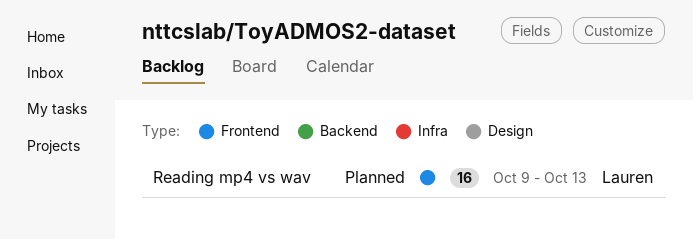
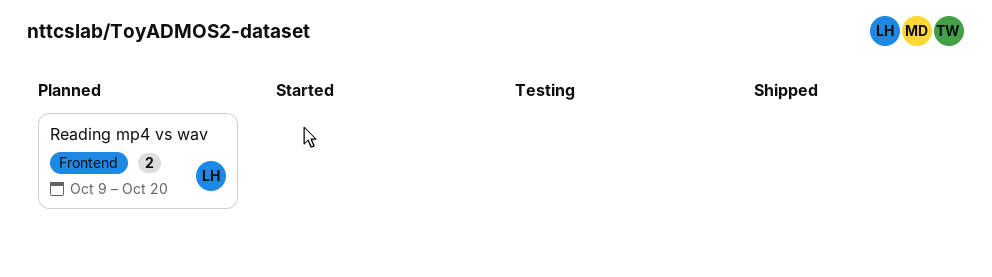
Reading mp4 vs wav, estimate: 16 -> 2
Reading mp4 vs wav, due: Oct 13 -> Oct 20

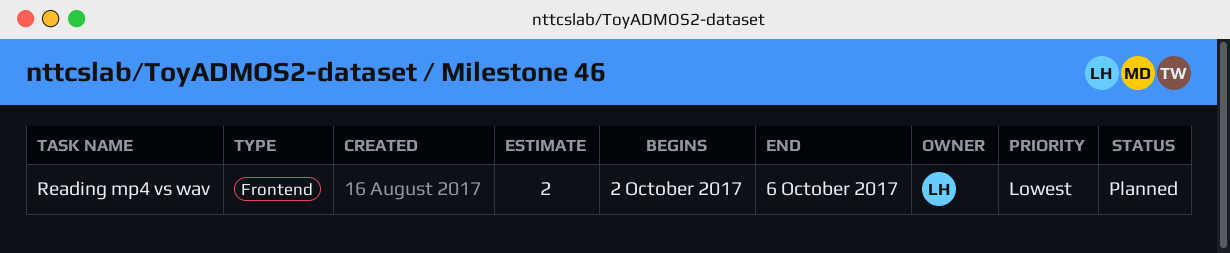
Reading mp4 vs wav, start: Oct 9 -> Oct 2
Reading mp4 vs wav, due: Oct 20 -> Oct 6

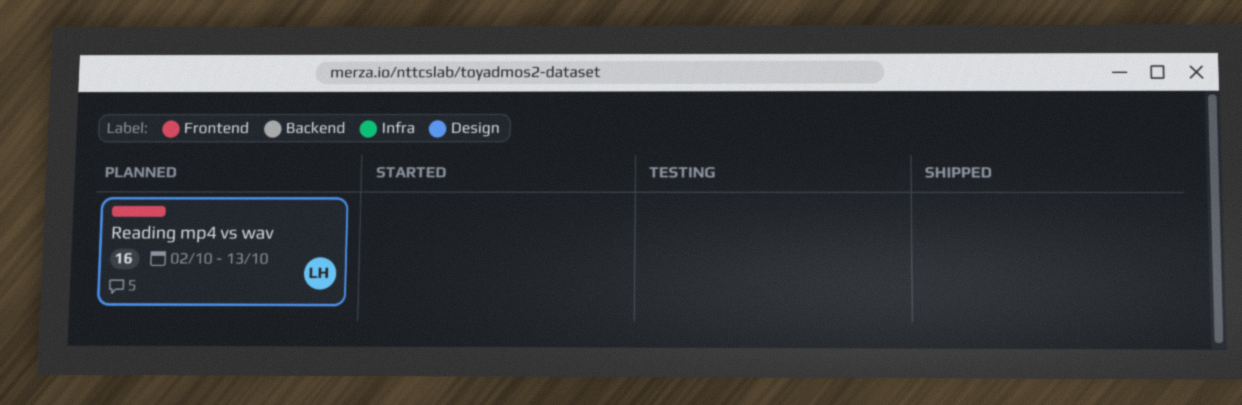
Reading mp4 vs wav, estimate: 2 -> 16
Reading mp4 vs wav, due: Oct 6 -> Oct 13

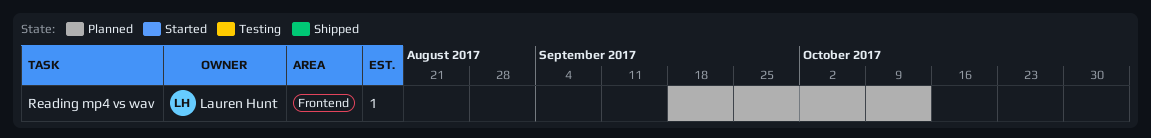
Reading mp4 vs wav, estimate: 16 -> 1
Reading mp4 vs wav, start: Oct 2 -> Sep 18

